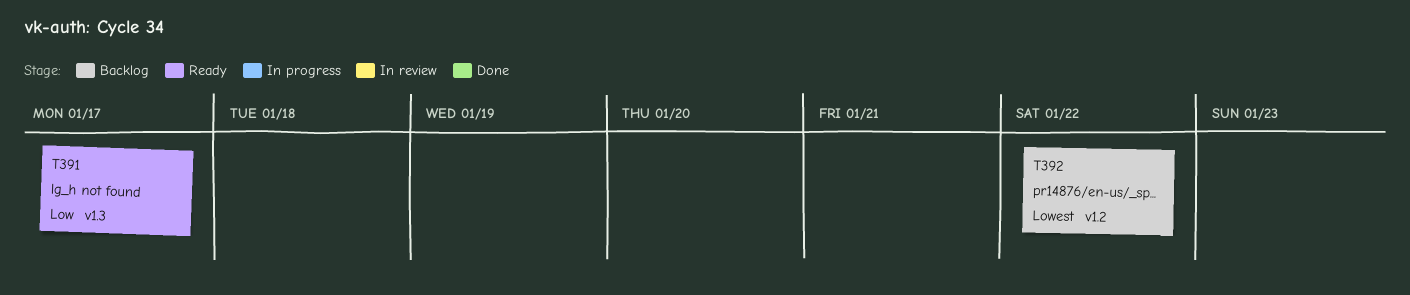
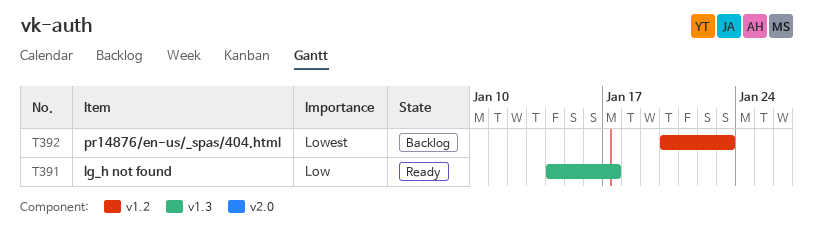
T392, due: Jan 22 -> Jan 23

